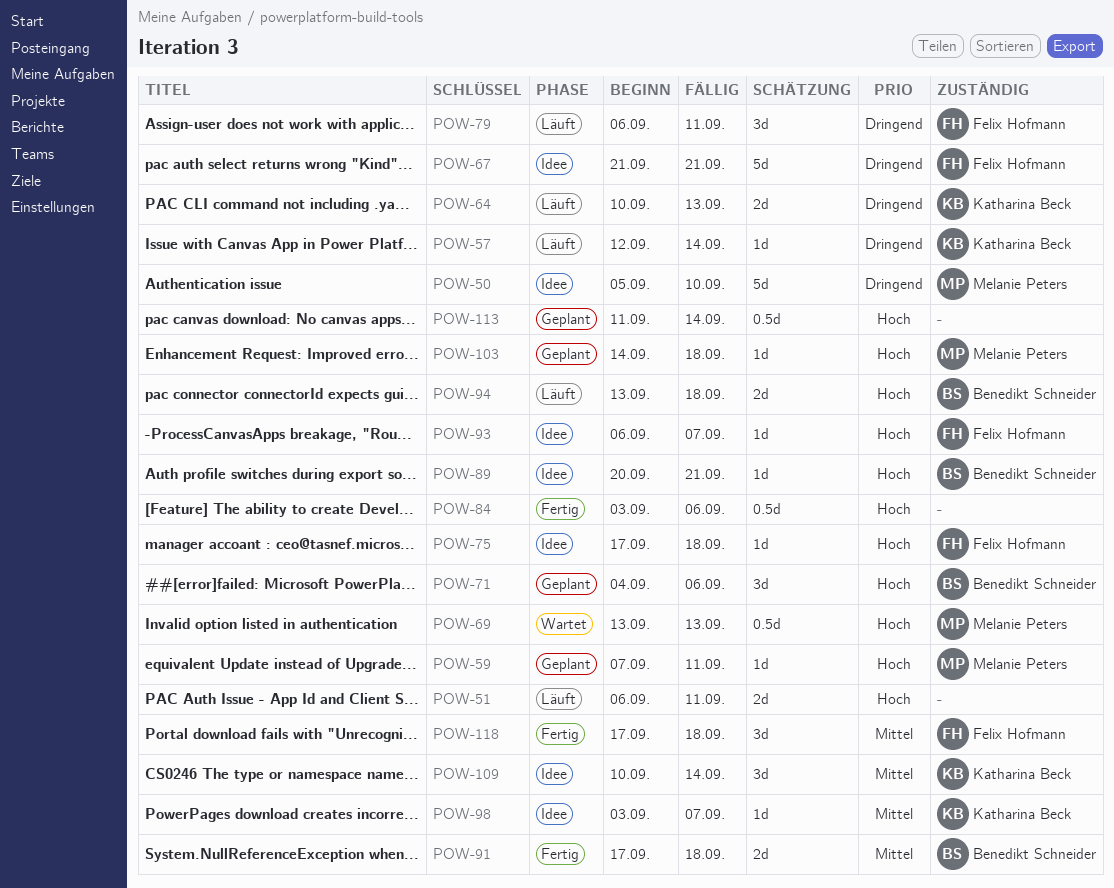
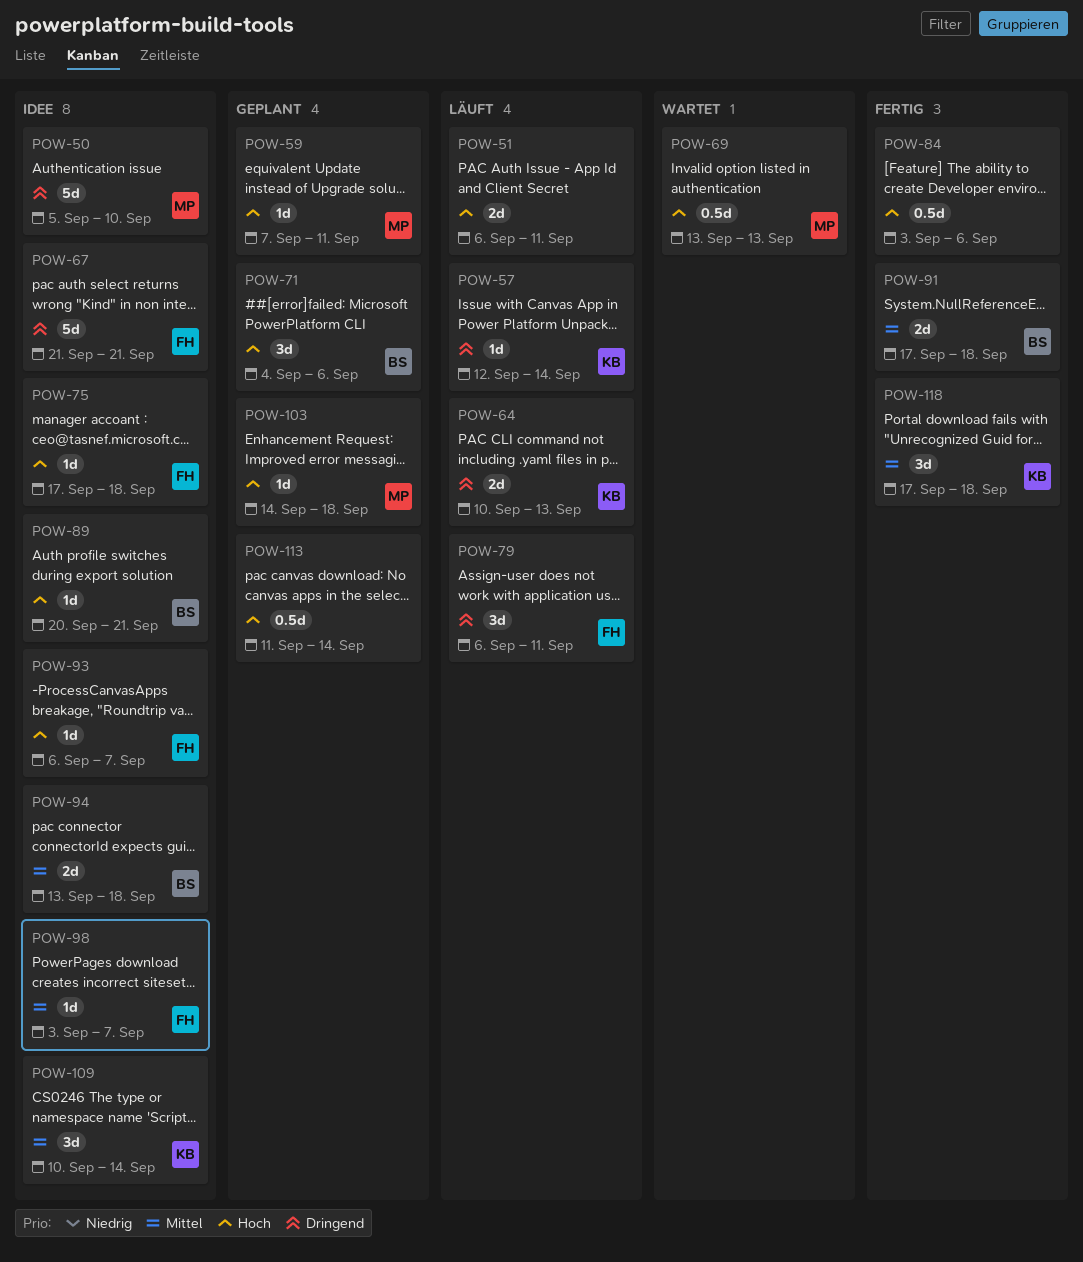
POW-94, status: Läuft -> Idee
POW-94, priority: Hoch -> Mittel
POW-98, owner: Katharina Beck -> Felix Hofmann
POW-118, owner: Felix Hofmann -> Katharina Beck

